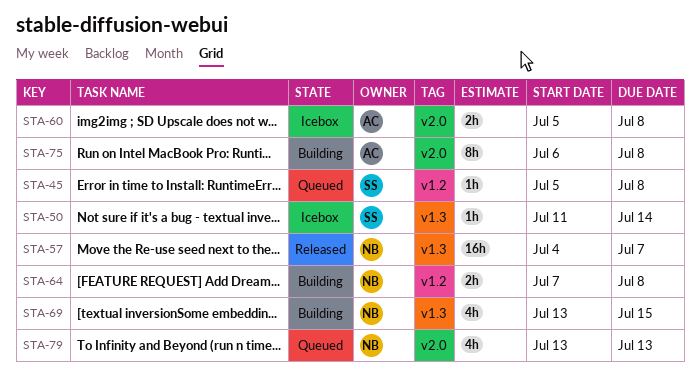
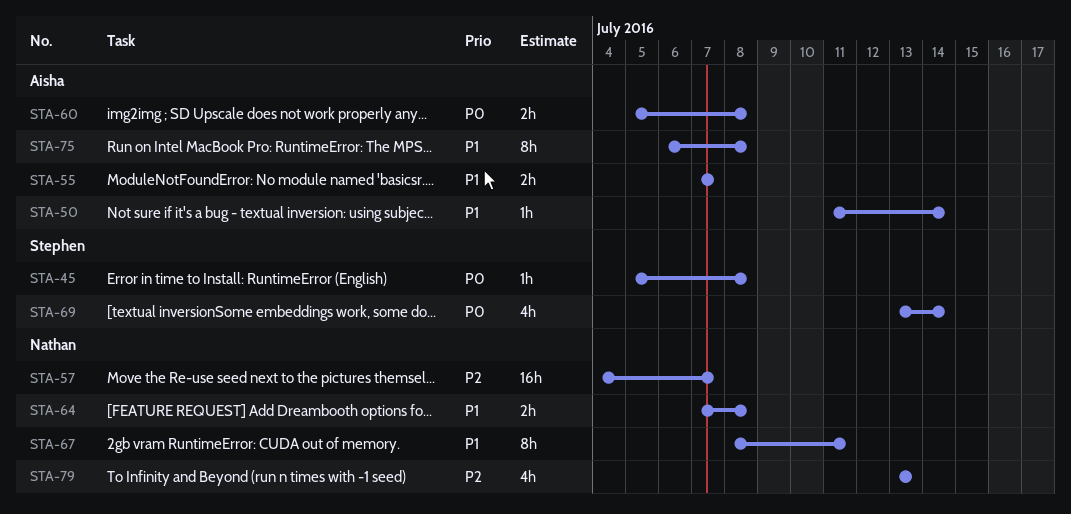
STA-50, owner: Stephen -> Aisha
STA-55: none -> present
STA-67: none -> present
STA-69, owner: Nathan -> Stephen
STA-69, due: Jul 15 -> Jul 14

